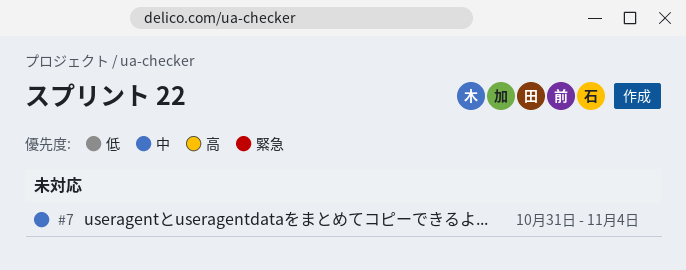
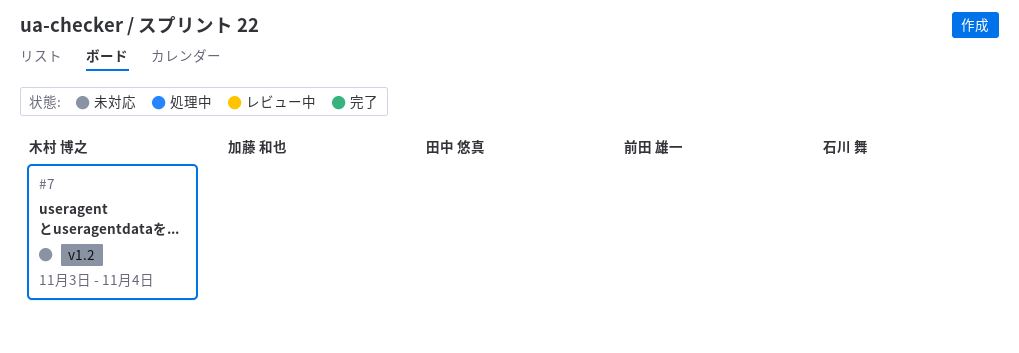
#7, start: Oct 31 -> Nov 3

